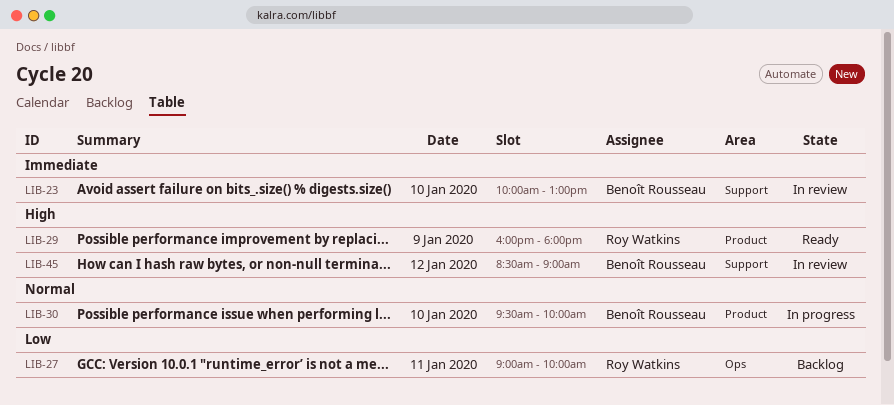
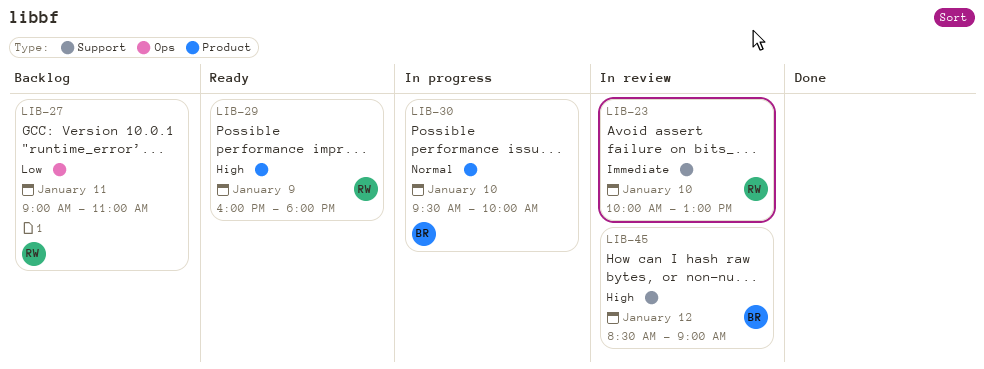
LIB-23, owner: Benoît Rousseau -> Roy Watkins
LIB-27, ends: 10:00 -> 11:00

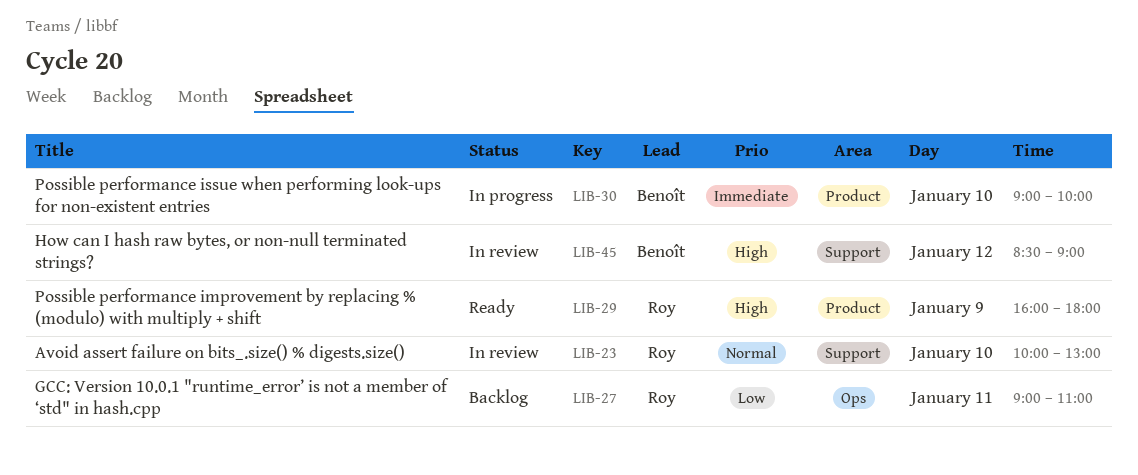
LIB-23, priority: Immediate -> Normal
LIB-30, priority: Normal -> Immediate
LIB-30, begins: 09:30 -> 09:00

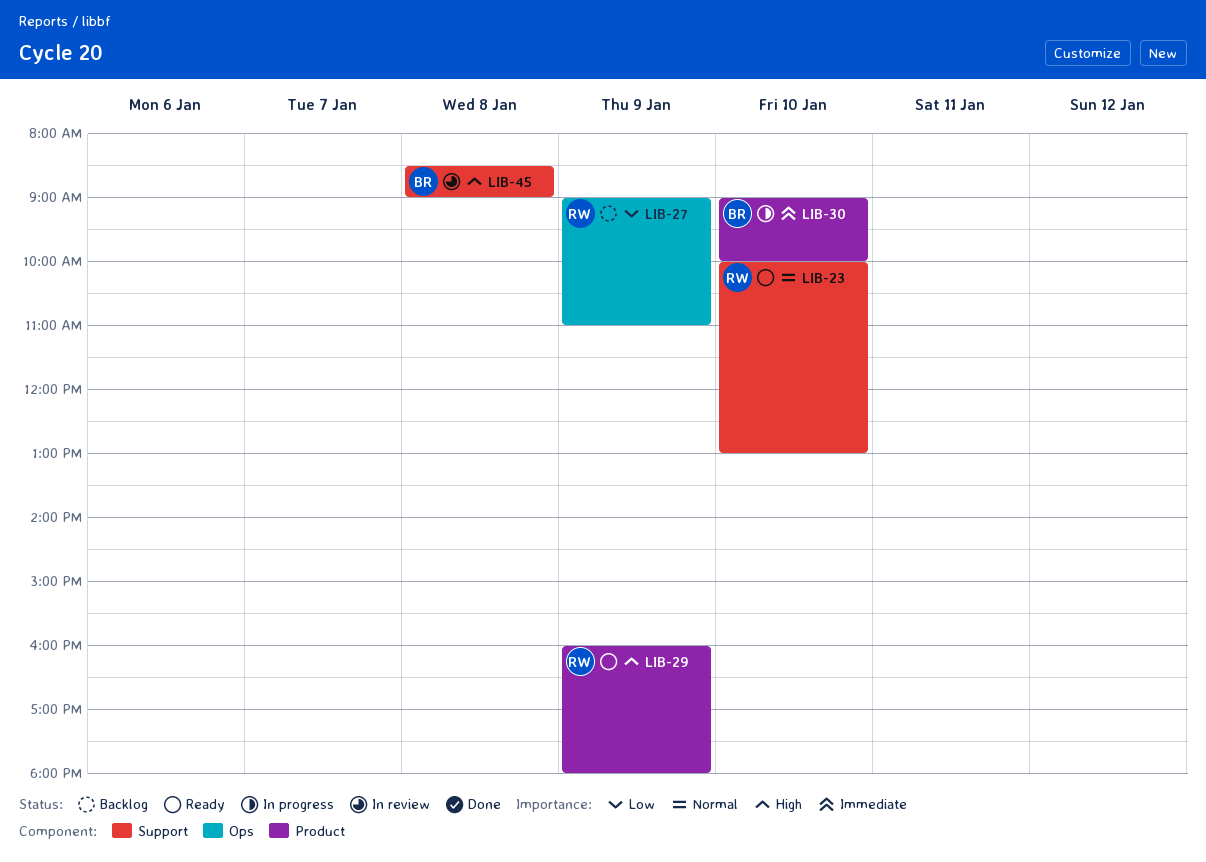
LIB-23, status: In review -> Ready
LIB-27, day: Jan 11 -> Jan 9
LIB-45, day: Jan 12 -> Jan 8

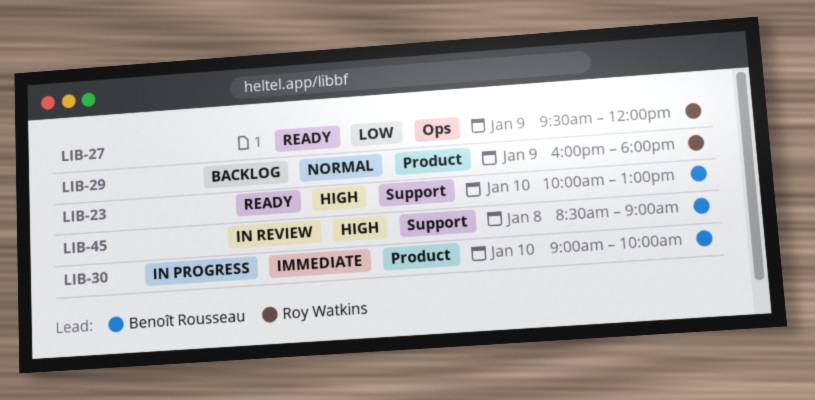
LIB-23, owner: Roy Watkins -> Benoît Rousseau
LIB-23, priority: Normal -> High
LIB-27, status: Backlog -> Ready
LIB-27, begins: 09:00 -> 09:30
LIB-27, ends: 11:00 -> 12:00
LIB-29, status: Ready -> Backlog
LIB-29, priority: High -> Normal

